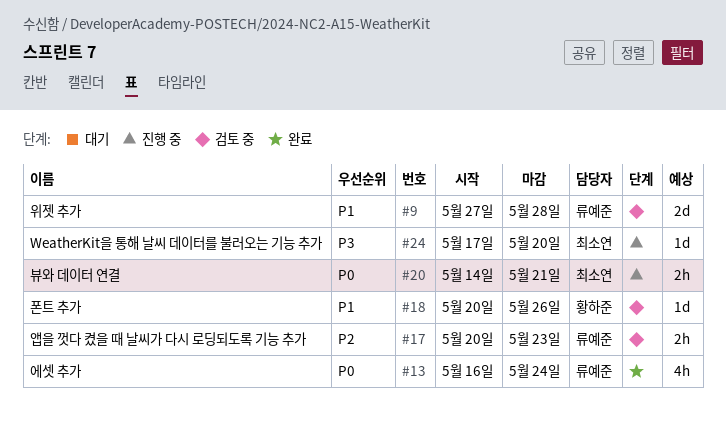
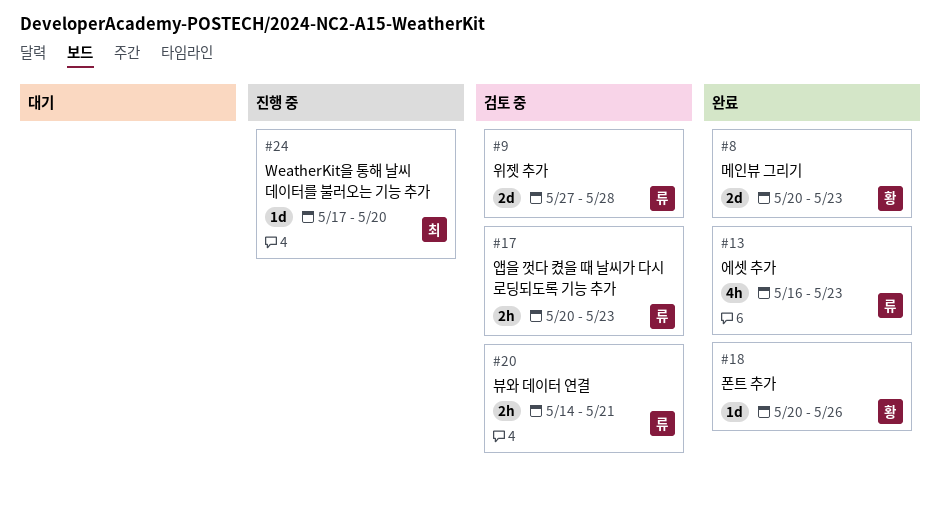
#8: none -> present
#13, due: May 24 -> May 23
#18, status: 검토 중 -> 완료
#20, status: 진행 중 -> 검토 중
#20, owner: 최소연 -> 류예준

